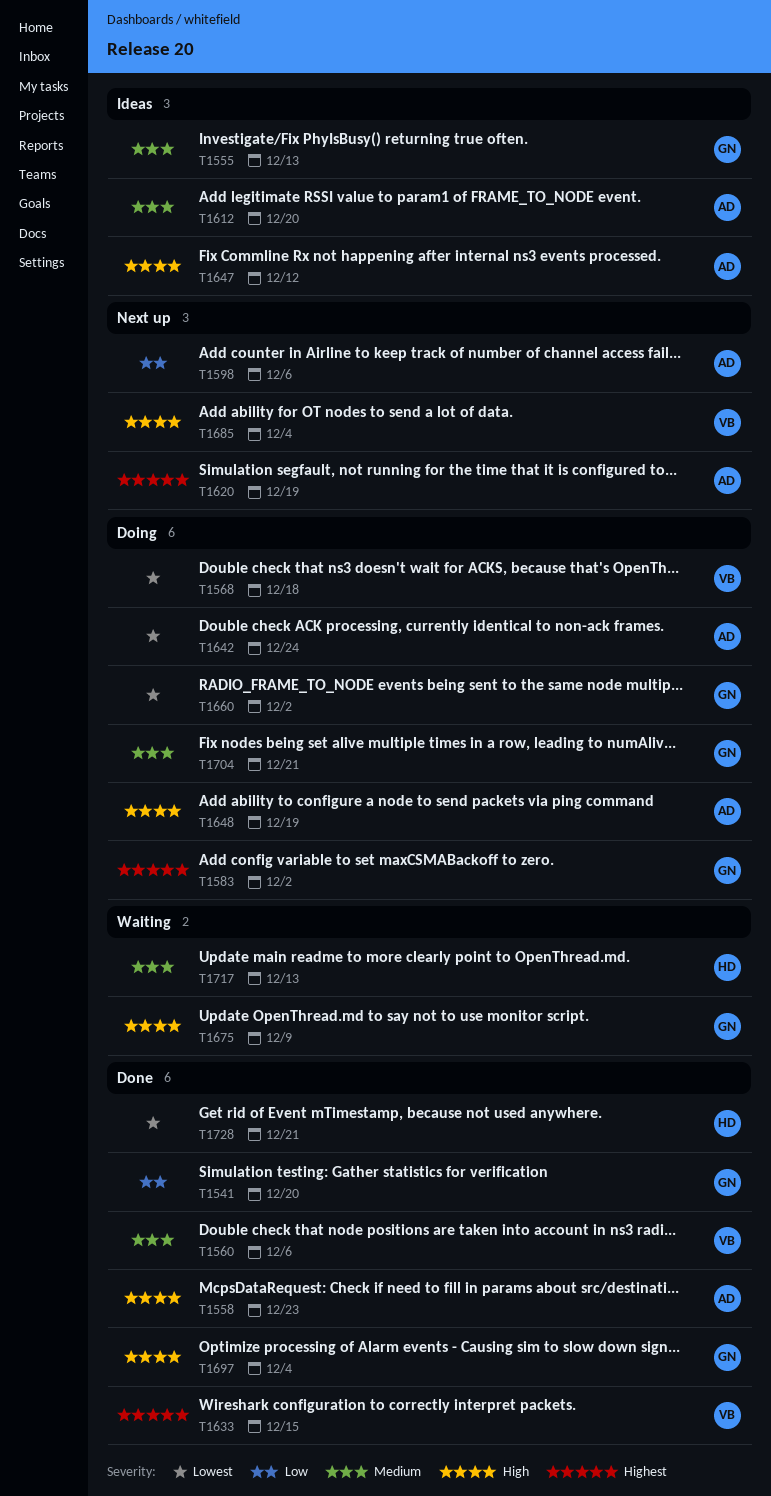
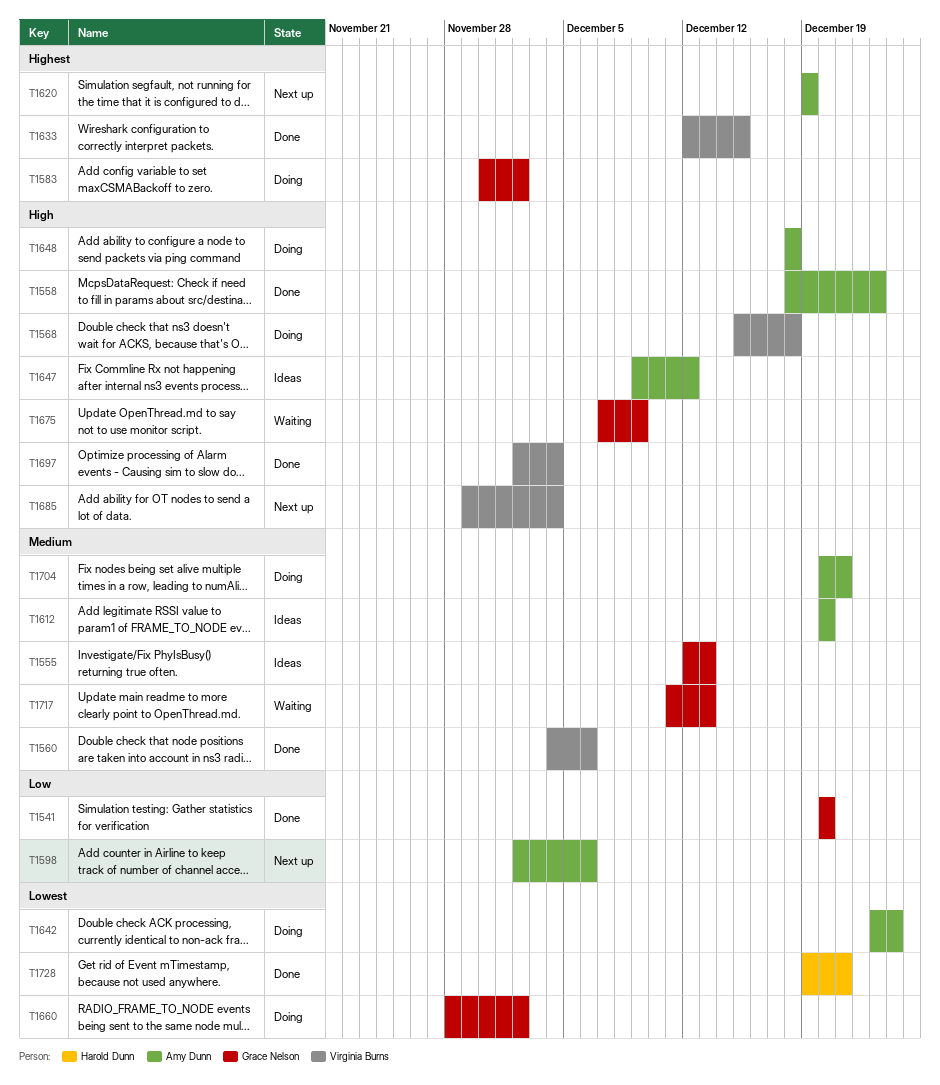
T1568, priority: Lowest -> High
T1648, due: Dec 19 -> Dec 18
T1697, owner: Grace Nelson -> Virginia Burns
T1704, owner: Grace Nelson -> Amy Dunn
T1717, owner: Harold Dunn -> Grace Nelson

